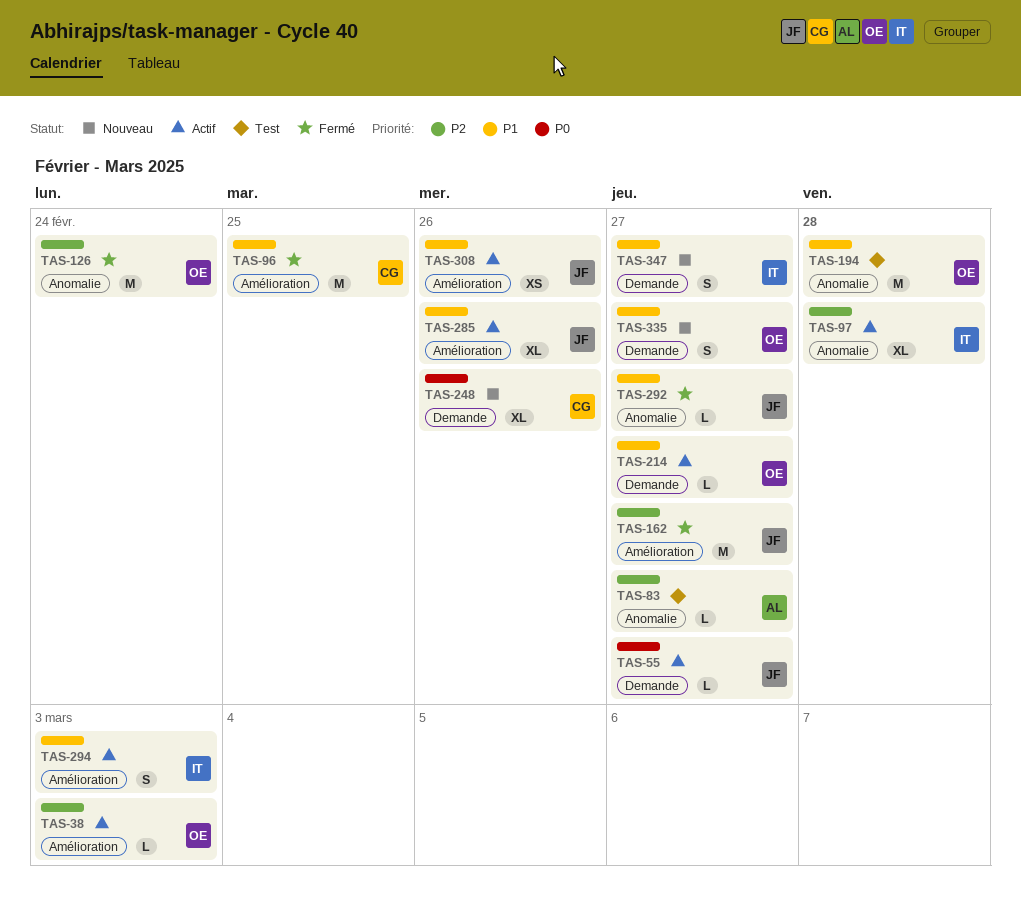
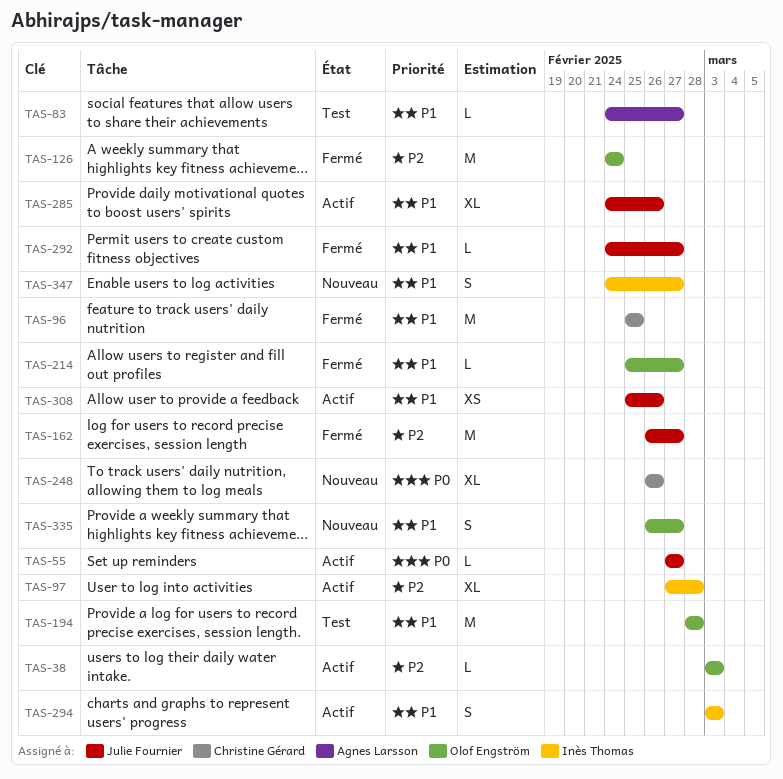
TAS-83, priority: P2 -> P1
TAS-214, status: Actif -> Fermé

